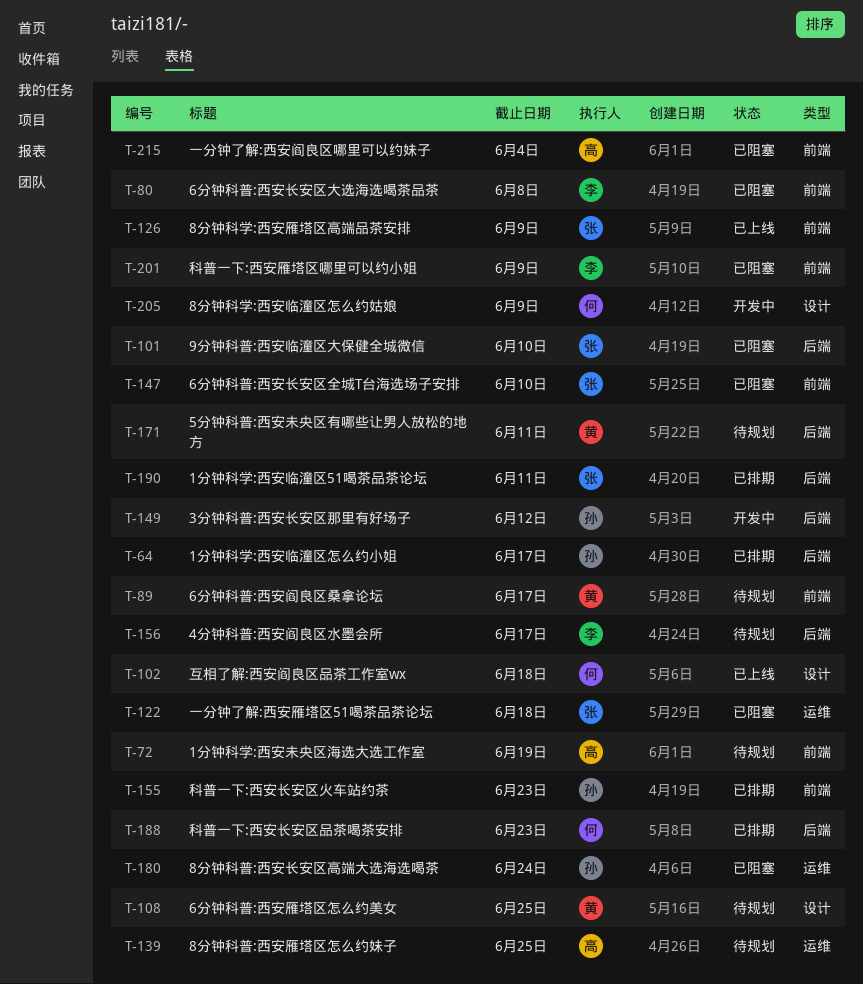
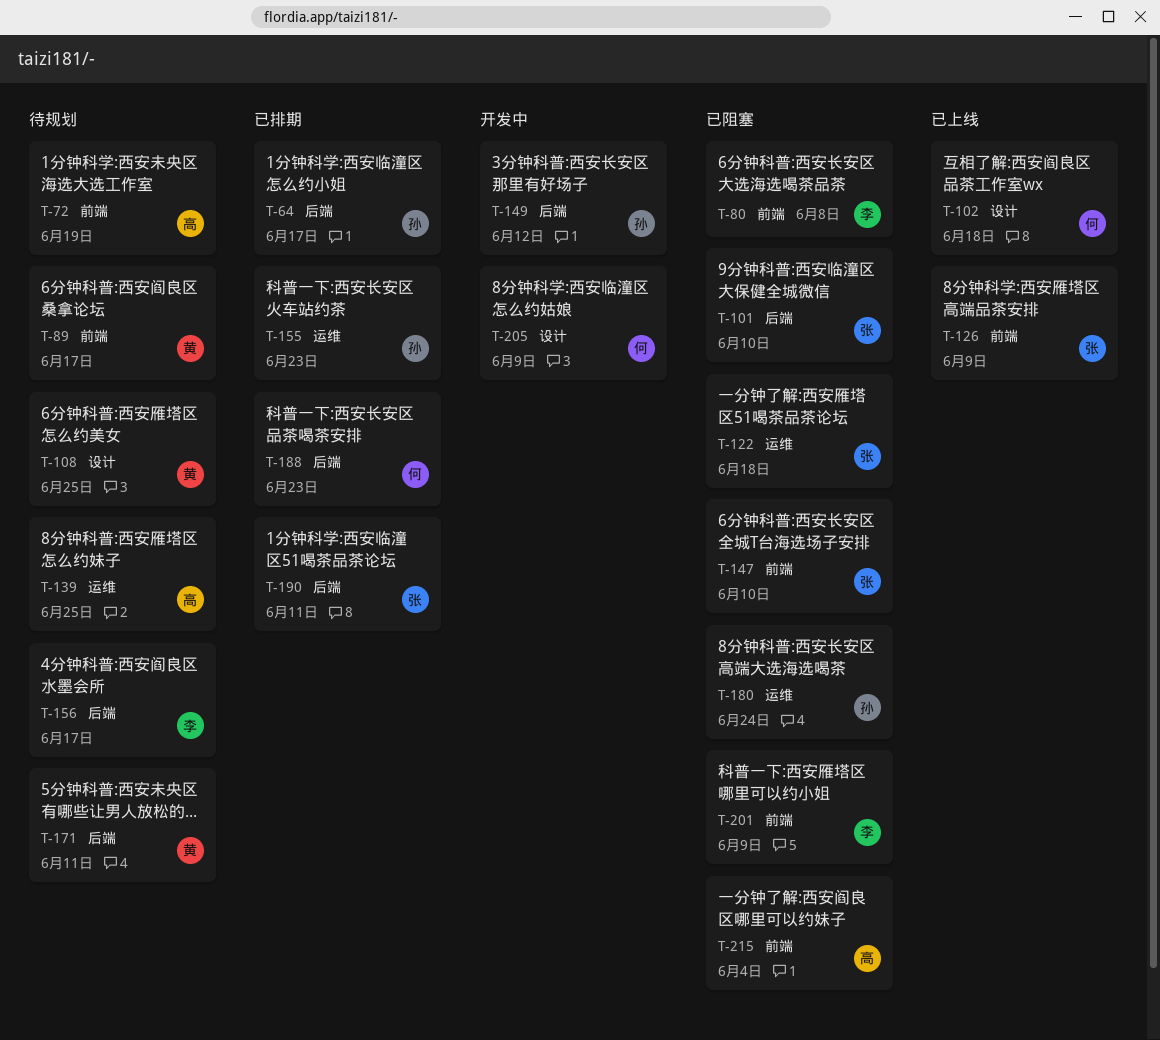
T-155, label: 前端 -> 运维

